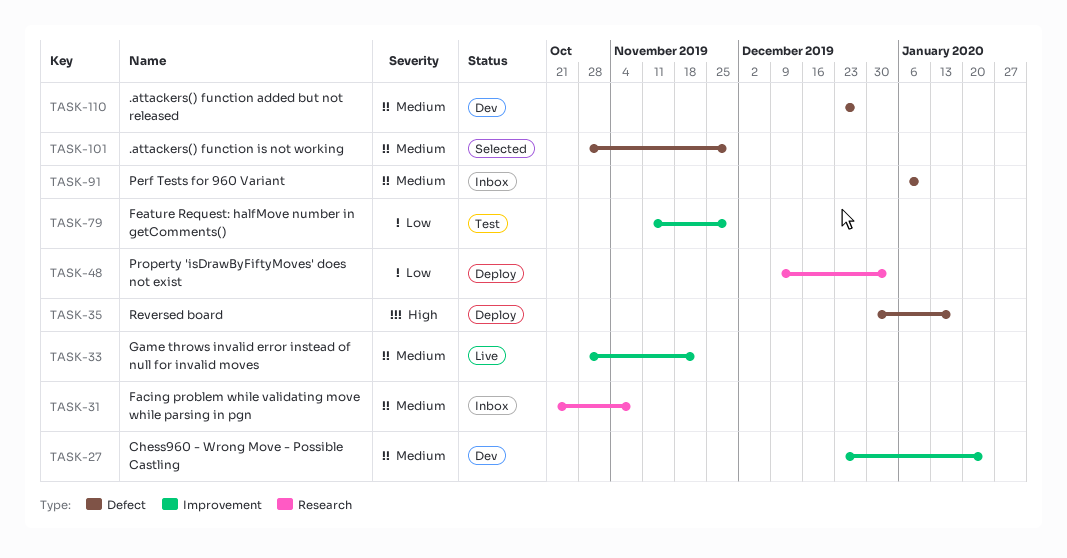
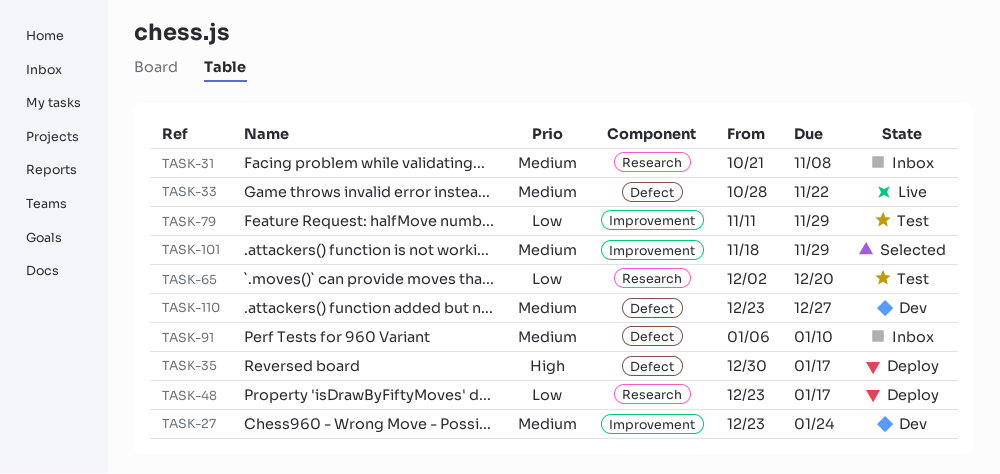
TASK-33, label: Improvement -> Defect
TASK-48, start: Dec 9 -> Dec 23
TASK-48, due: Jan 3 -> Jan 17
TASK-65: none -> present
TASK-101, label: Defect -> Improvement
TASK-101, start: Oct 28 -> Nov 18

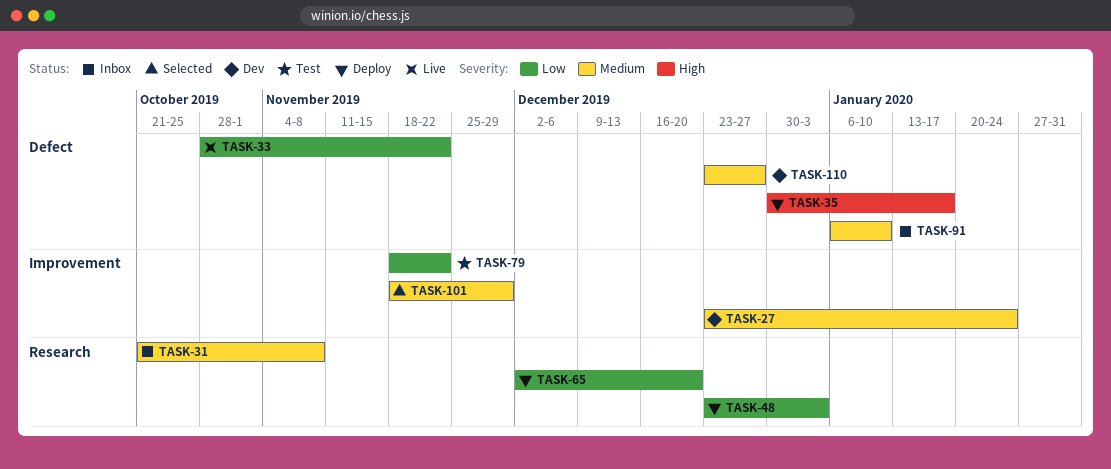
TASK-33, priority: Medium -> Low
TASK-48, due: Jan 17 -> Jan 3
TASK-65, status: Test -> Deploy
TASK-79, start: Nov 11 -> Nov 18
TASK-79, due: Nov 29 -> Nov 22

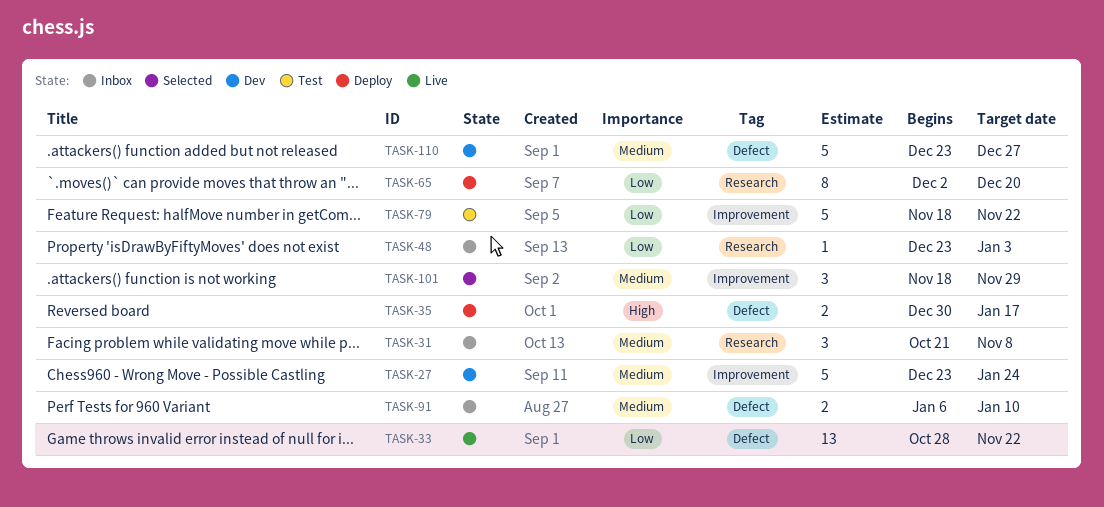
TASK-48, status: Deploy -> Inbox

